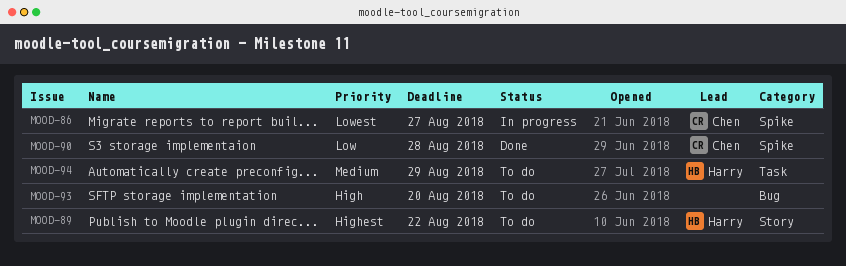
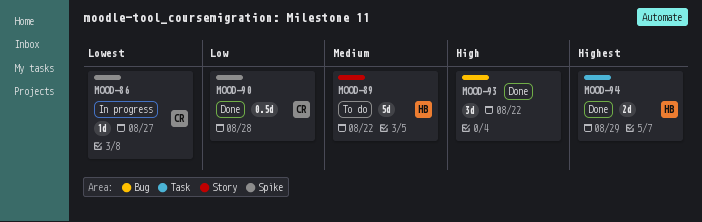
MOOD-89, priority: Highest -> Medium
MOOD-93, status: To do -> Done
MOOD-93, due: Aug 20 -> Aug 22
MOOD-94, status: To do -> Done
MOOD-94, priority: Medium -> Highest

